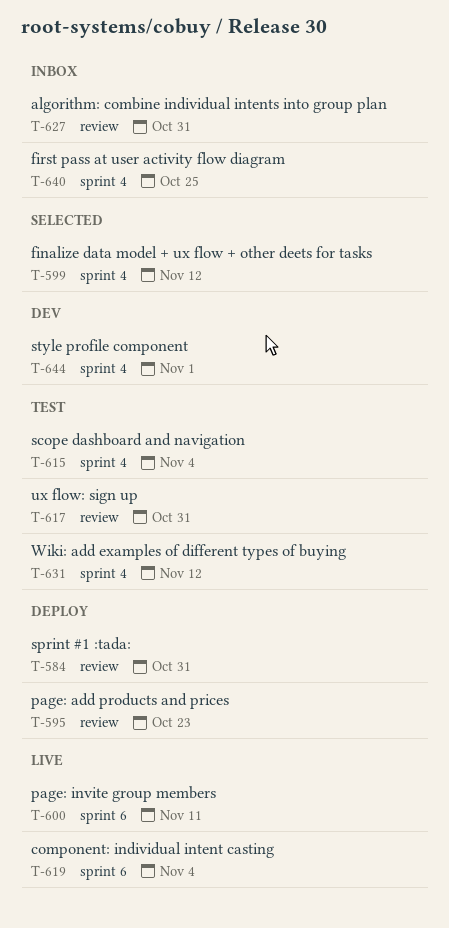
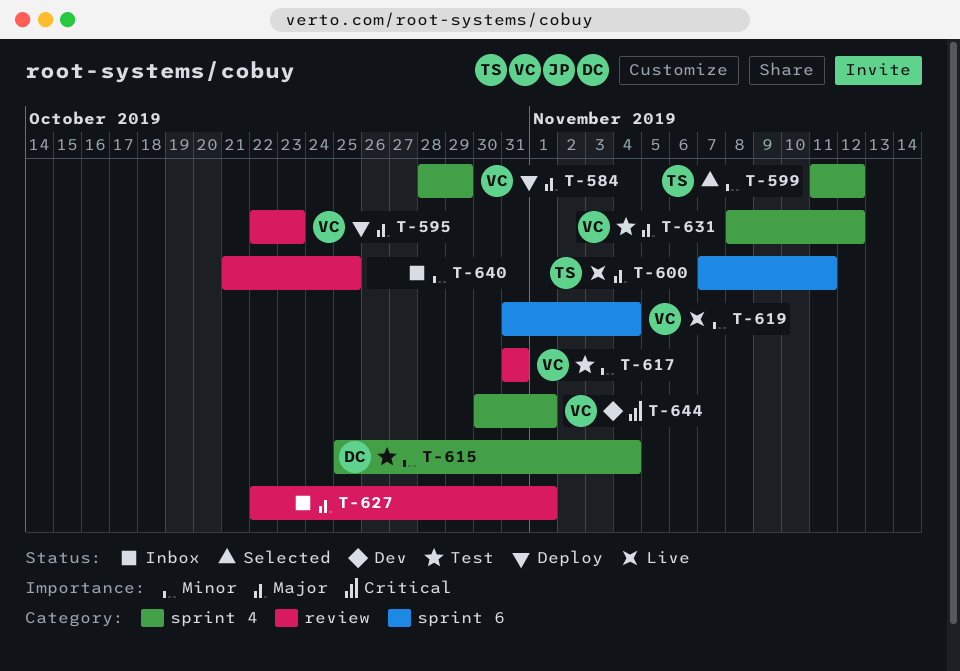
T-584, label: review -> sprint 4
T-584, due: Oct 31 -> Oct 29
T-627, due: Oct 31 -> Nov 1
T-640, label: sprint 4 -> review

